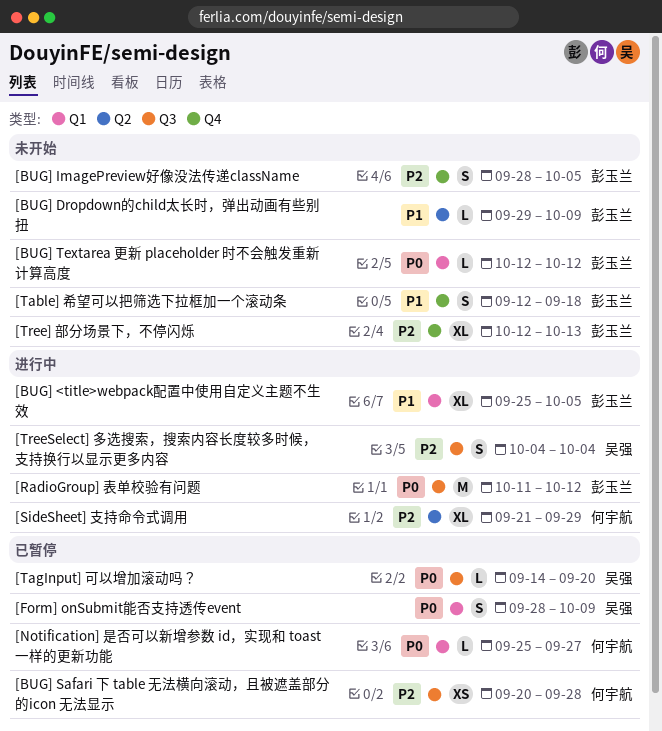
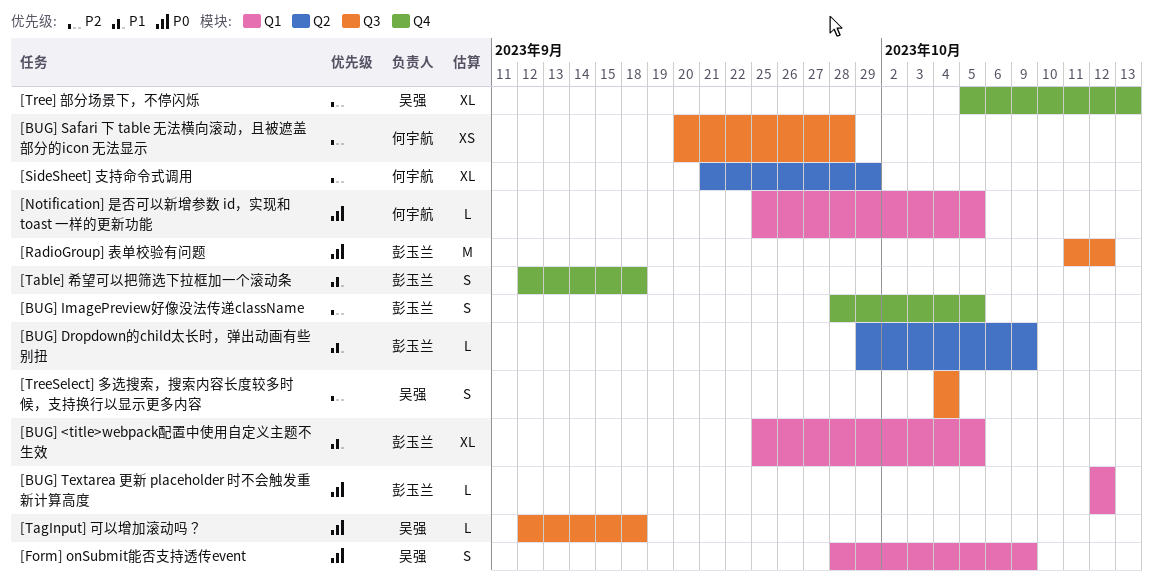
[Notification] 是否可以新增参数 id，实现和 toast 一样的更新功能, due: Sep 27 -> Oct 5
[TagInput] 可以增加滚动吗？, start: Sep 14 -> Sep 12
[TagInput] 可以增加滚动吗？, due: Sep 20 -> Sep 18
[Tree] 部分场景下，不停闪烁, owner: 彭玉兰 -> 吴强
[Tree] 部分场景下，不停闪烁, start: Oct 12 -> Oct 5

